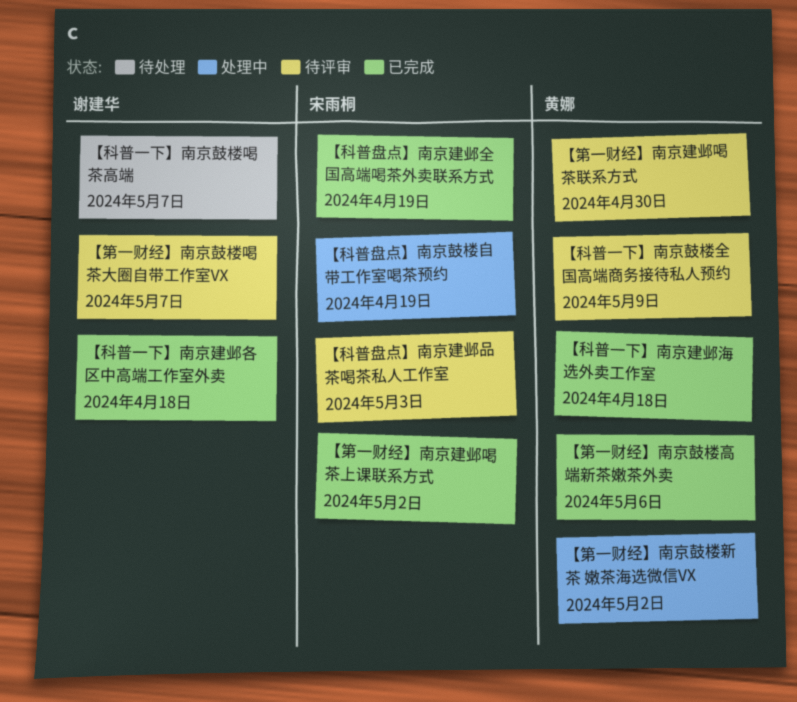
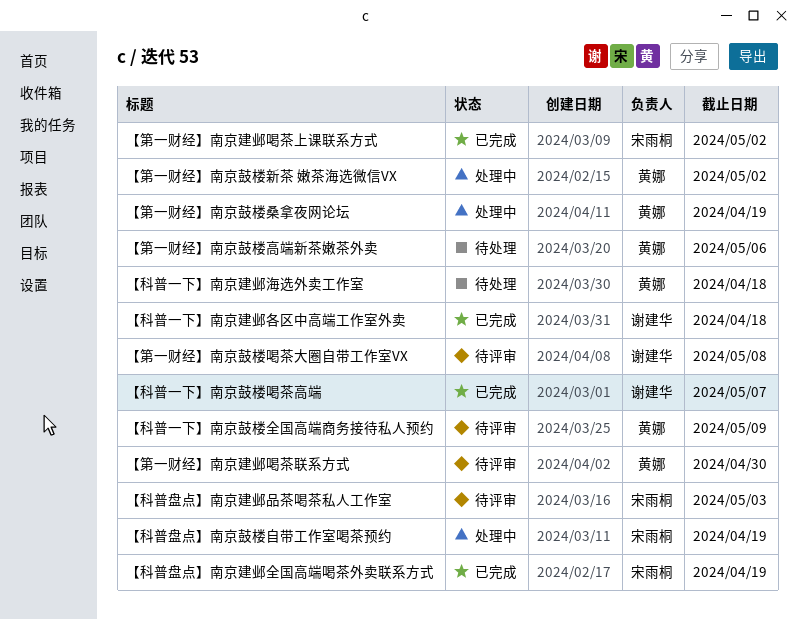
【科普一下】南京建邺海选外卖工作室, status: 已完成 -> 待处理
【科普一下】南京鼓楼喝茶高端, status: 待处理 -> 已完成
【第一财经】南京鼓楼喝茶大圈自带工作室VX, due: May 7 -> May 8
【第一财经】南京鼓楼桑拿夜网论坛: none -> present
【第一财经】南京鼓楼高端新茶嫩茶外卖, status: 已完成 -> 待处理

